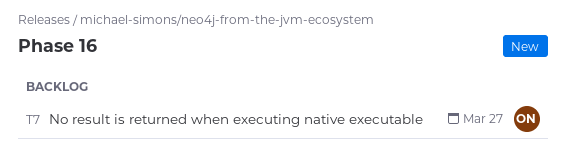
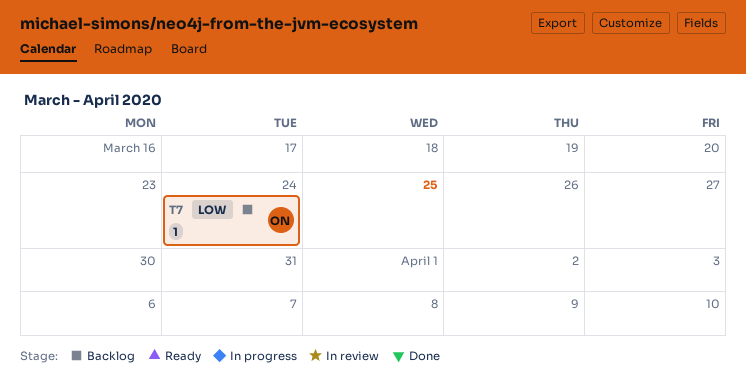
T7, due: Mar 27 -> Mar 24

